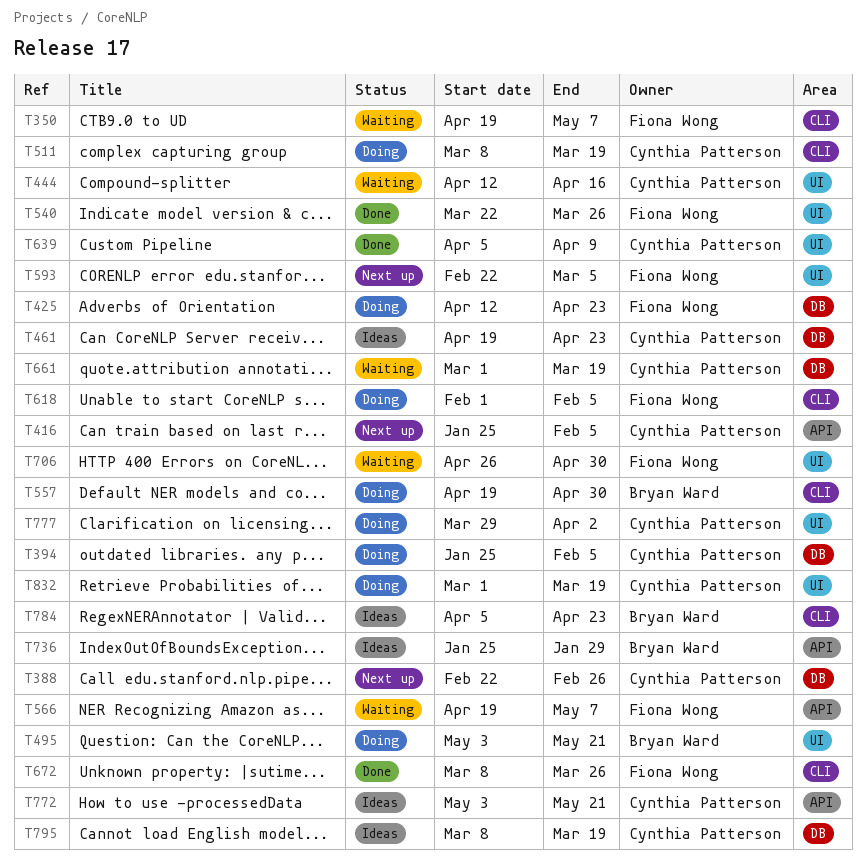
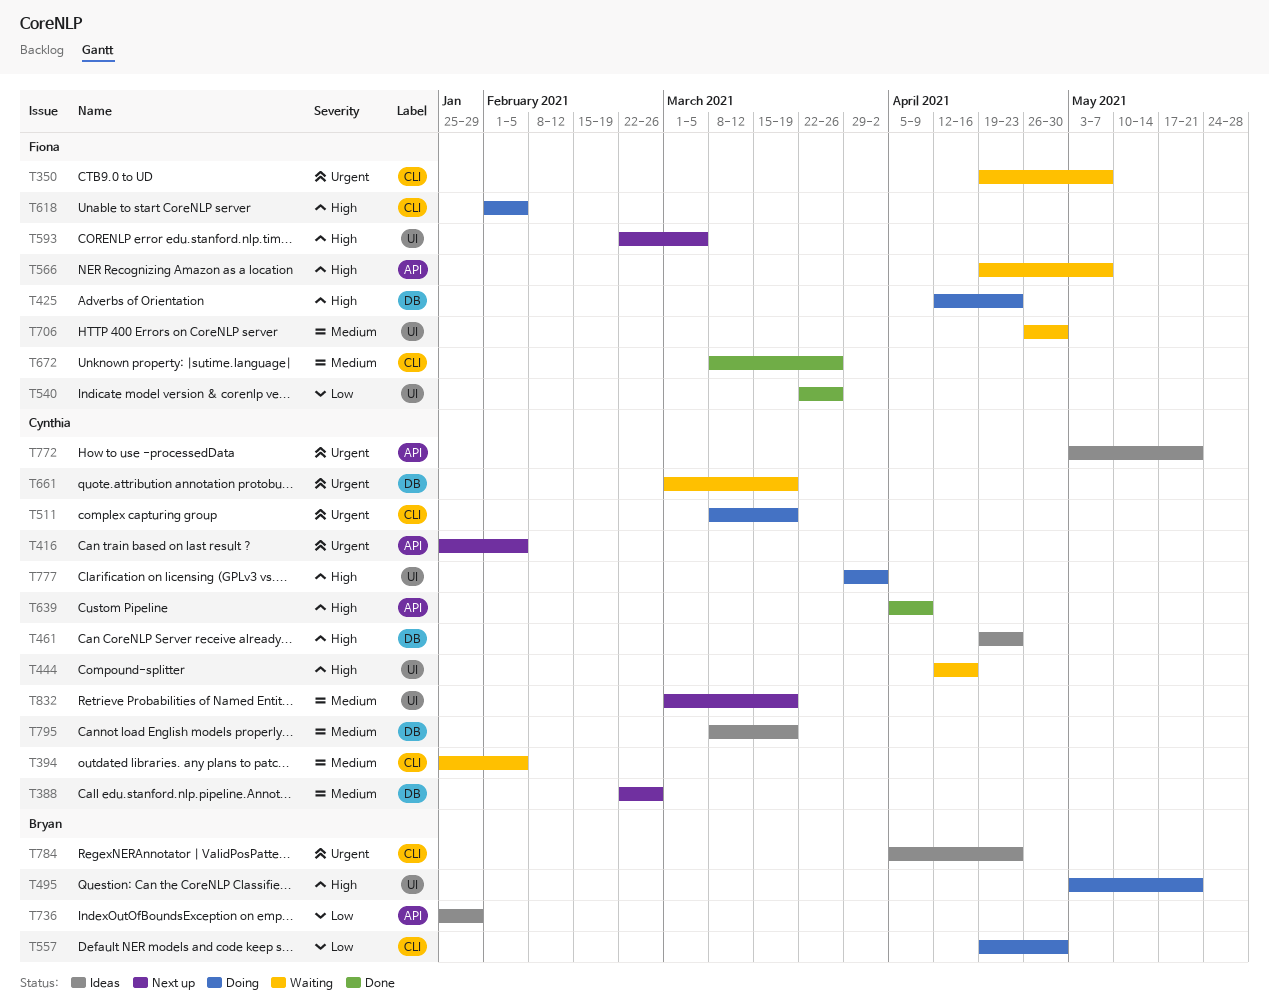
T394, status: Doing -> Waiting
T394, label: DB -> CLI
T639, label: UI -> API
T832, status: Doing -> Next up

